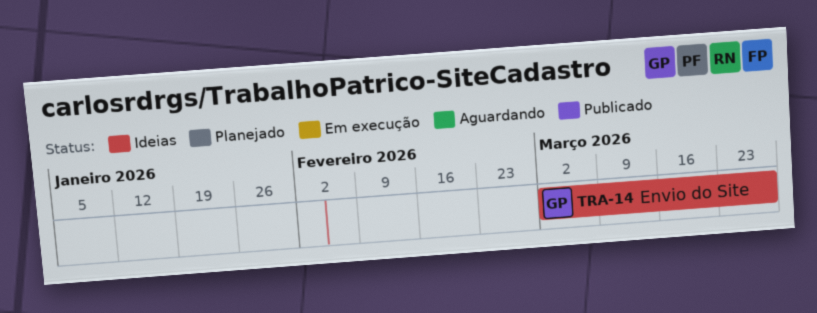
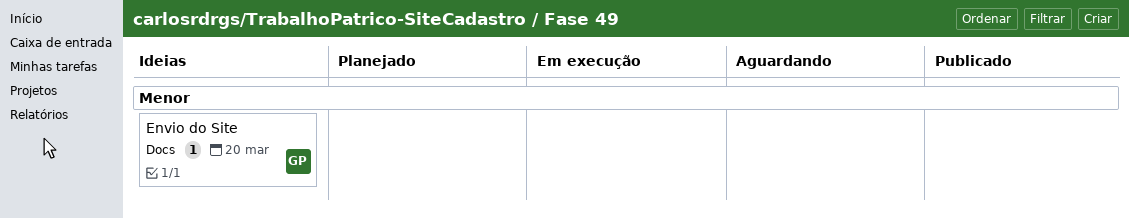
Envio do Site, due: Mar 27 -> Mar 20

